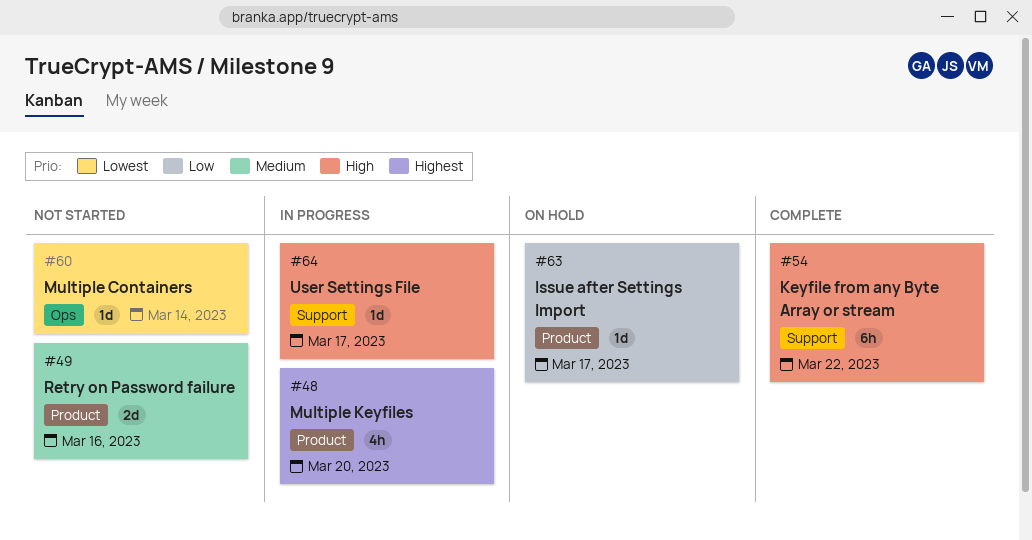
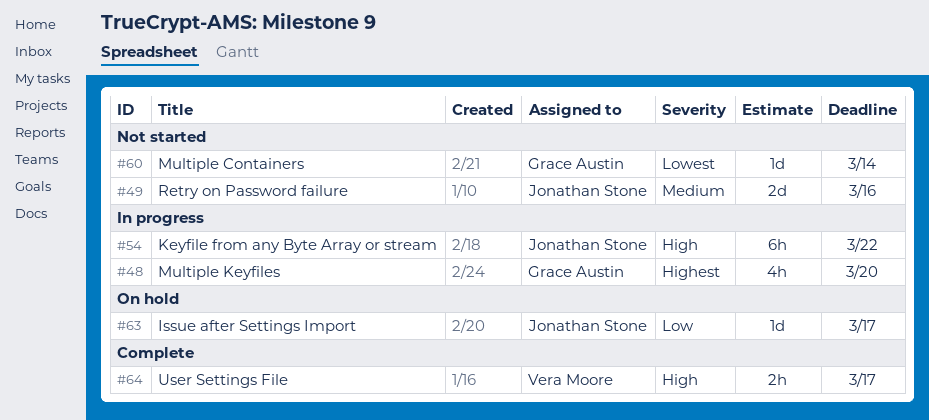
#54, status: Complete -> In progress
#64, status: In progress -> Complete
#64, estimate: 1d -> 2h

